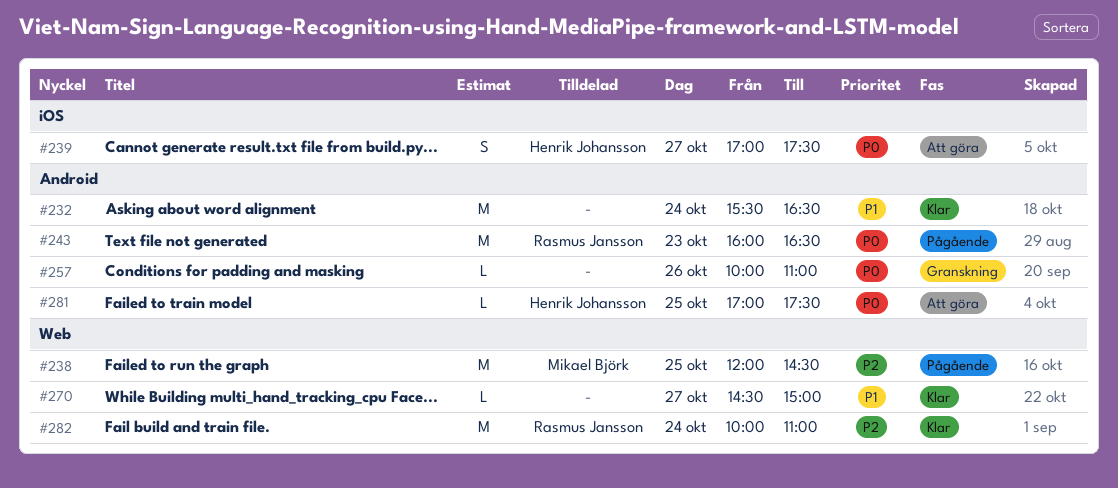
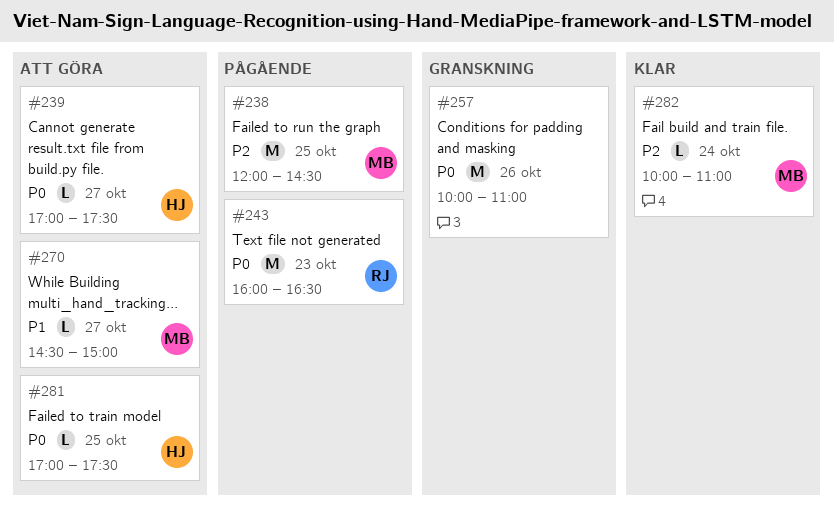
#232: present -> none
#239, estimate: S -> L
#257, estimate: L -> M
#270, status: Klar -> Att göra
#270, owner: none -> Mikael Björk
#282, owner: Rasmus Jansson -> Mikael Björk
#282, estimate: M -> L

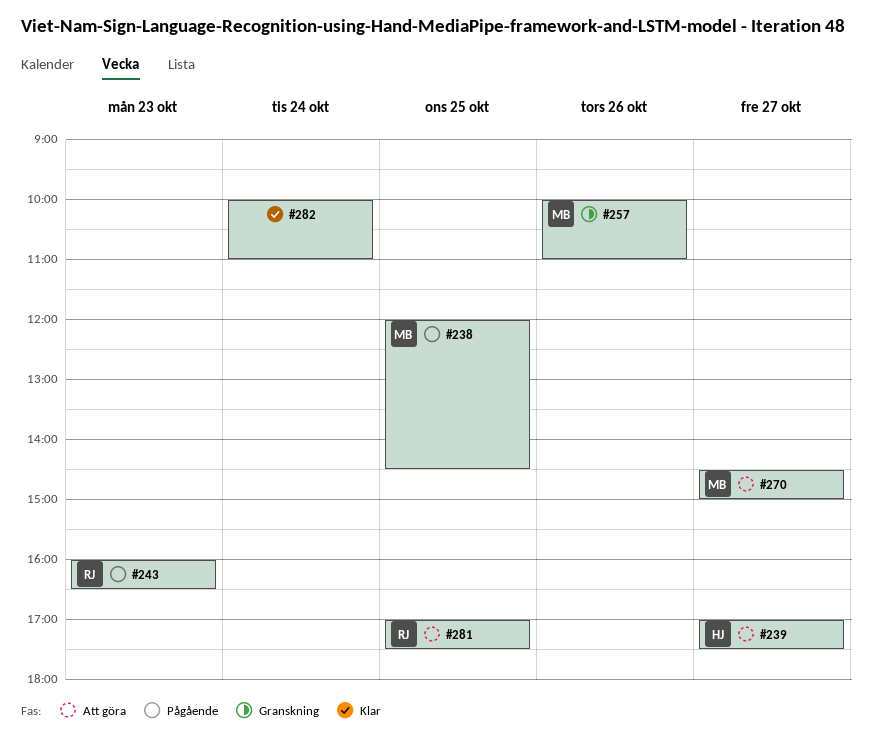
#257, owner: none -> MB
#281, owner: HJ -> RJ
#282, owner: MB -> none

